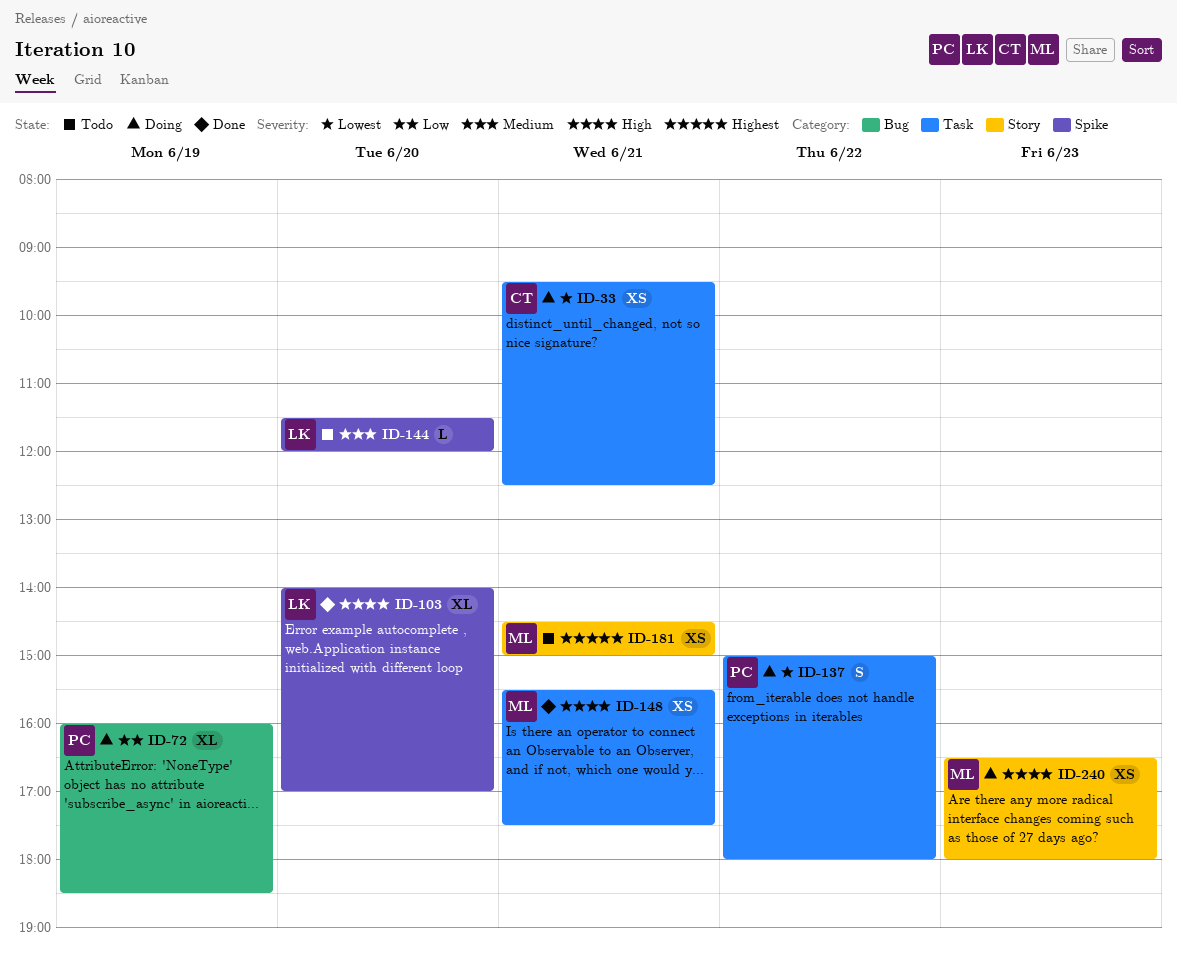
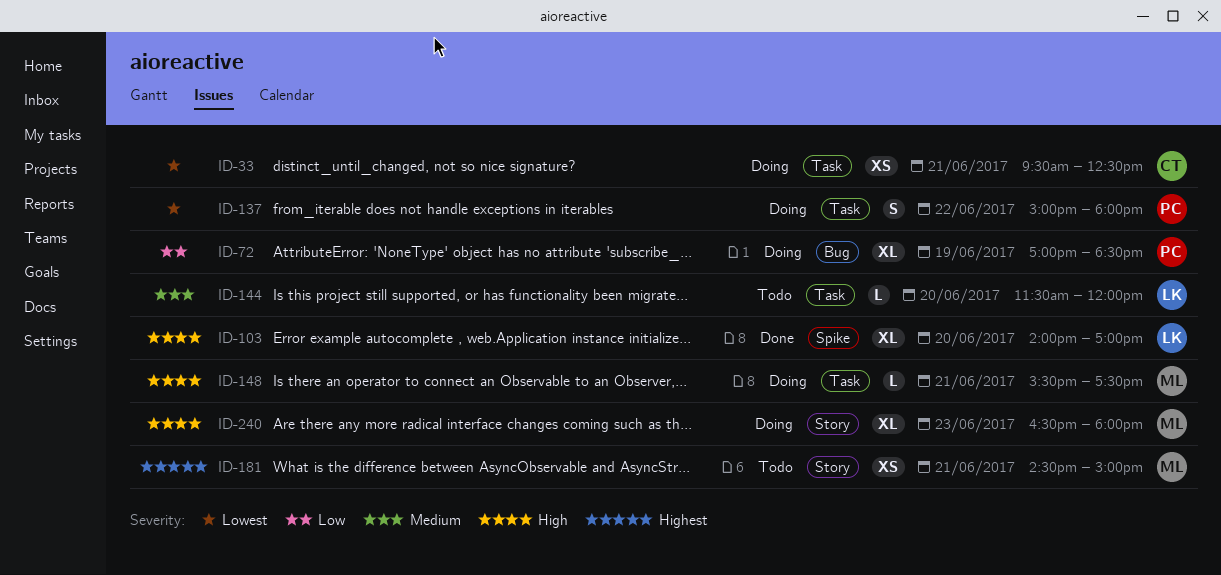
ID-72, begins: 16:00 -> 17:00
ID-144, label: Spike -> Task
ID-148, status: Done -> Doing
ID-148, estimate: XS -> L
ID-240, estimate: XS -> XL

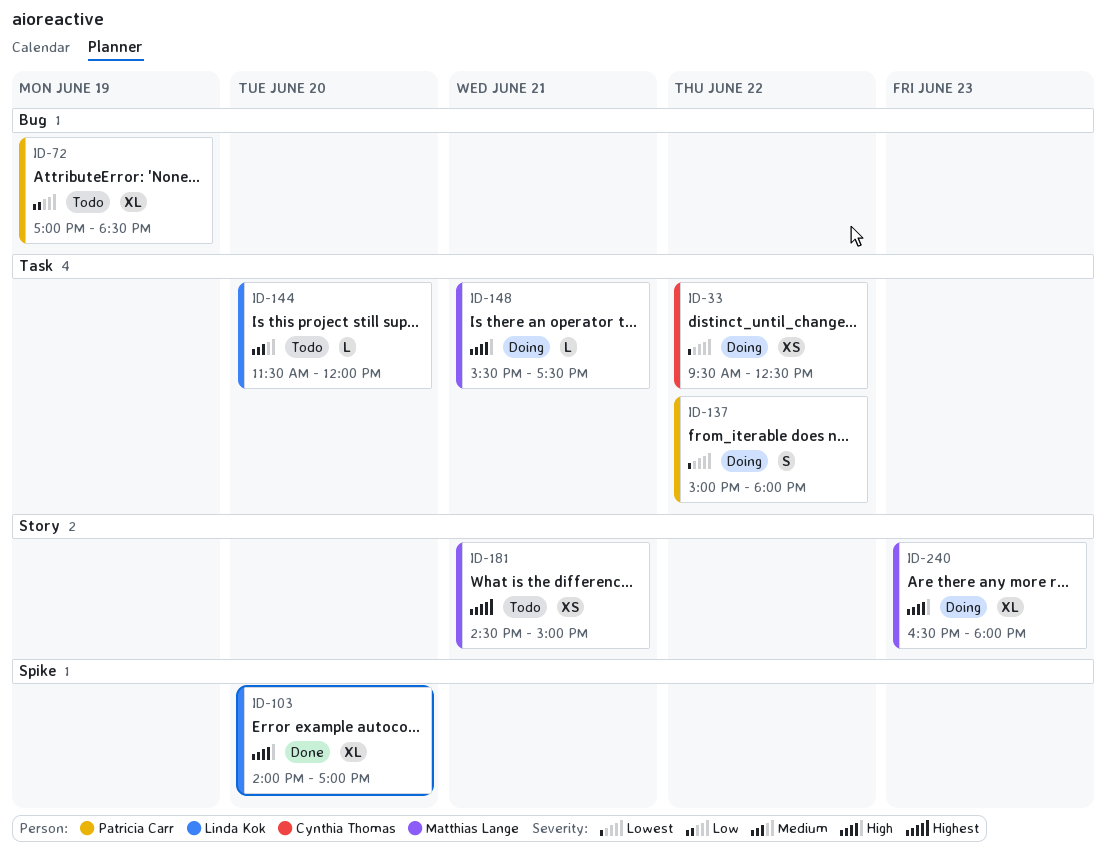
ID-33, day: Jun 21 -> Jun 22
ID-72, status: Doing -> Todo

